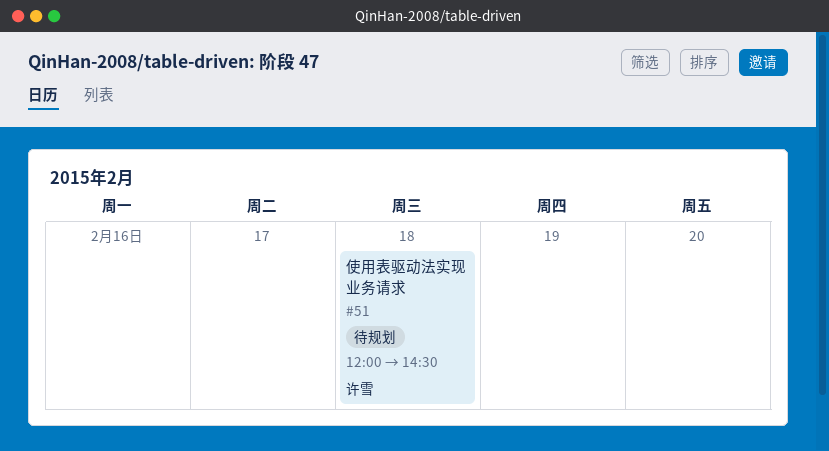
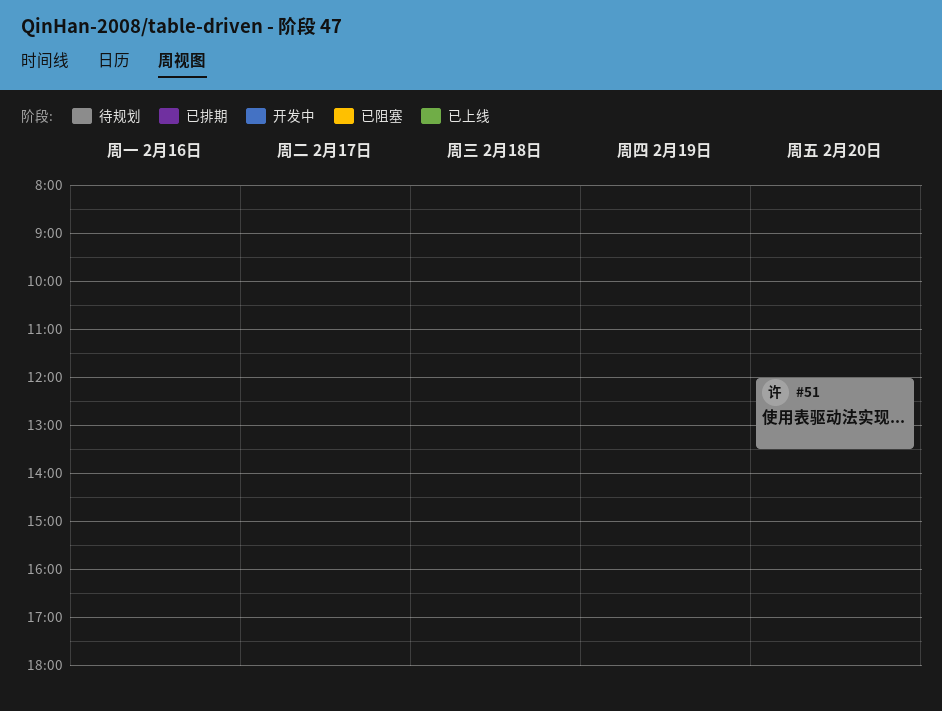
#51, day: Feb 18 -> Feb 20
#51, ends: 14:30 -> 13:30

